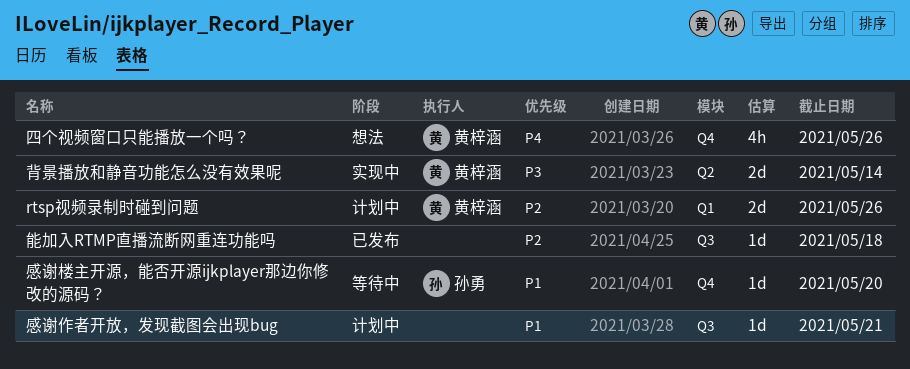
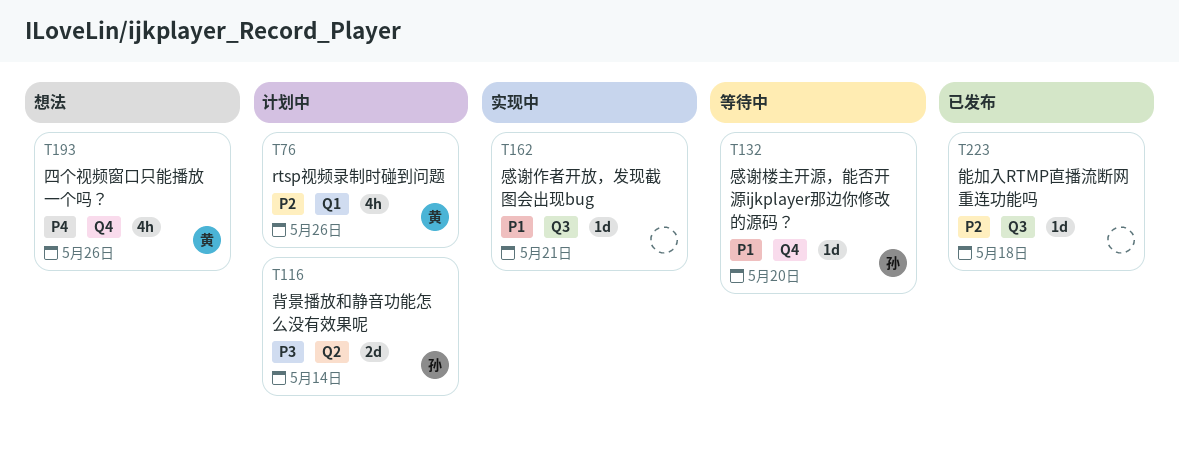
rtsp视频录制时碰到问题, estimate: 2d -> 4h
感谢作者开放，发现截图会出现bug, status: 计划中 -> 实现中
背景播放和静音功能怎么没有效果呢, status: 实现中 -> 计划中
背景播放和静音功能怎么没有效果呢, owner: 黄梓涵 -> 孙勇

